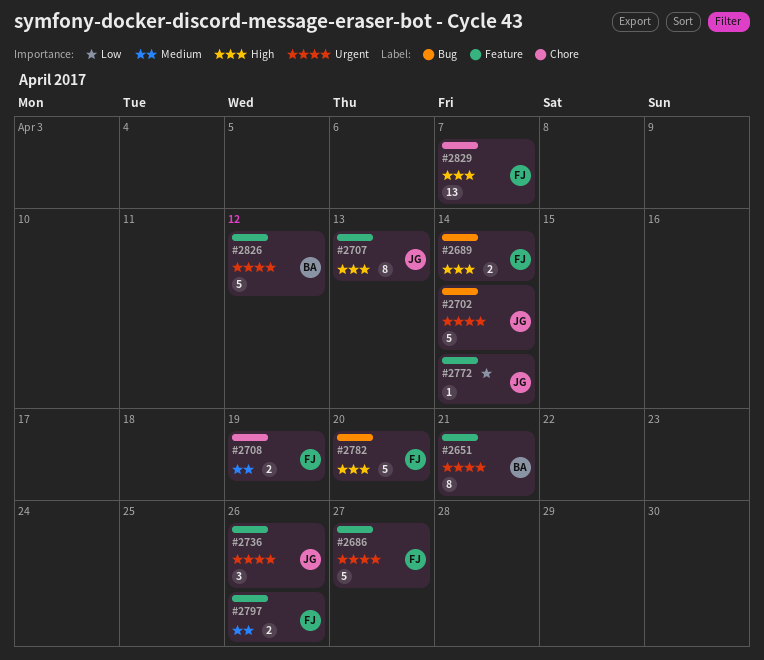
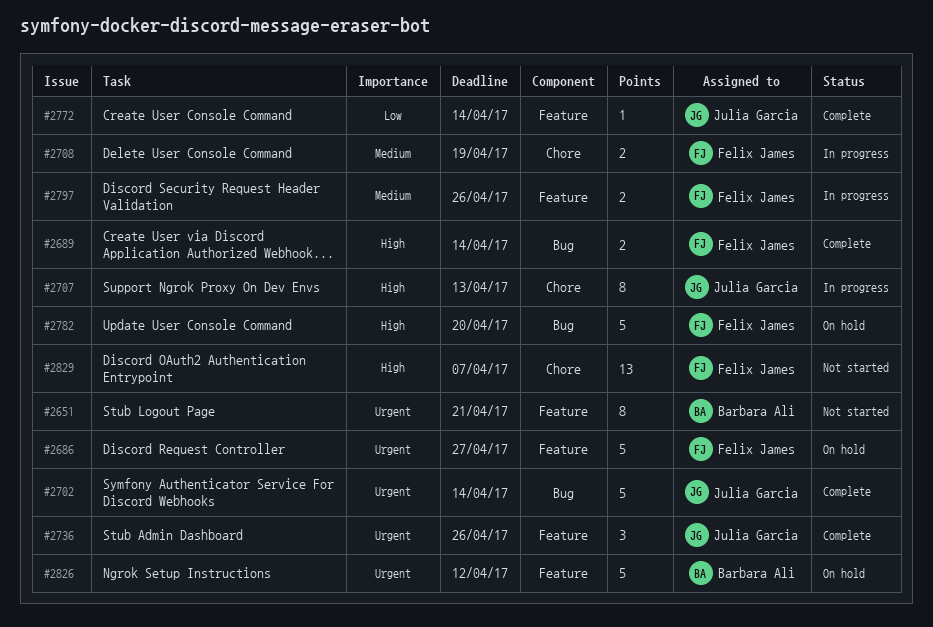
#2707, label: Feature -> Chore

